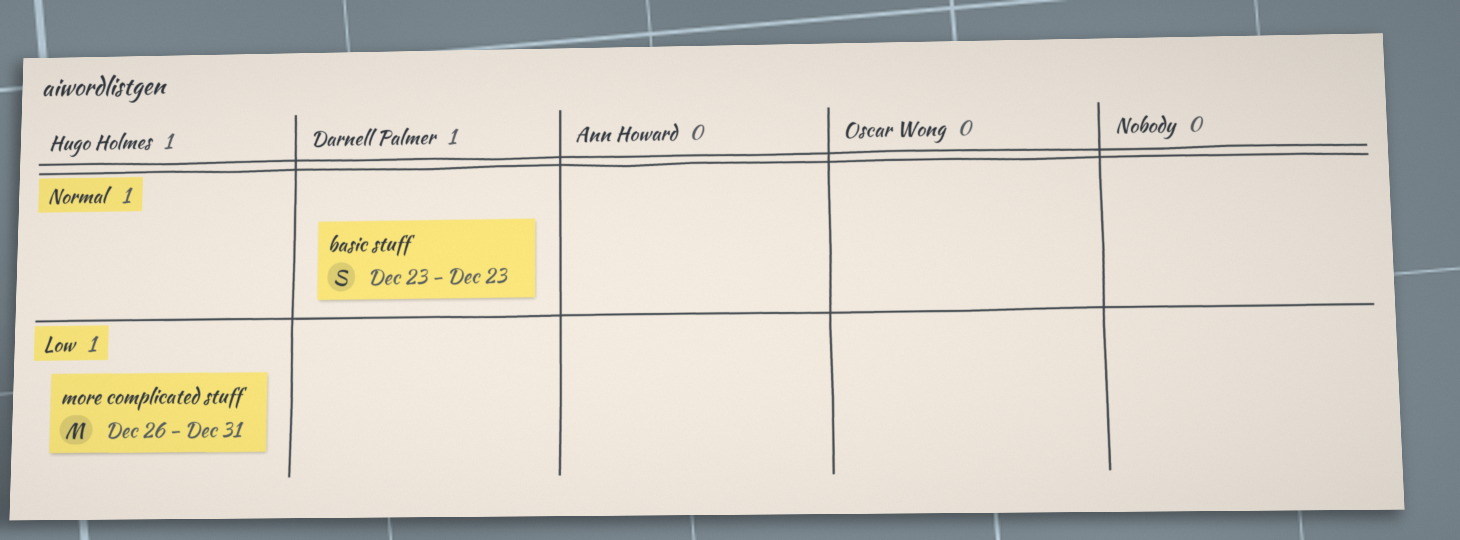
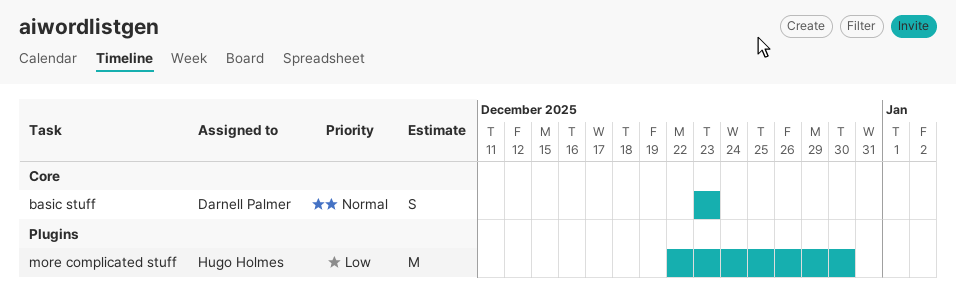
more complicated stuff, start: Dec 26 -> Dec 22
more complicated stuff, due: Dec 31 -> Dec 30

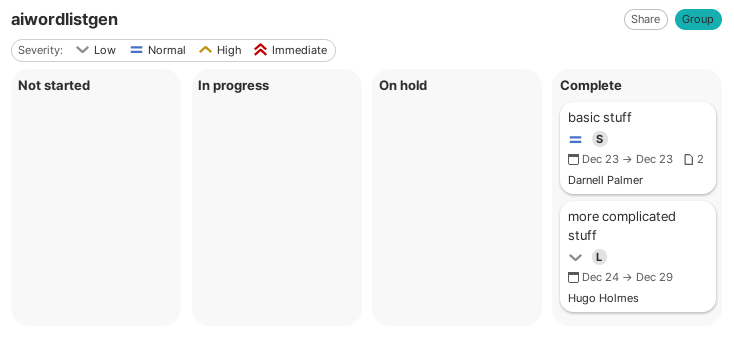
more complicated stuff, estimate: M -> L
more complicated stuff, start: Dec 22 -> Dec 24
more complicated stuff, due: Dec 30 -> Dec 29

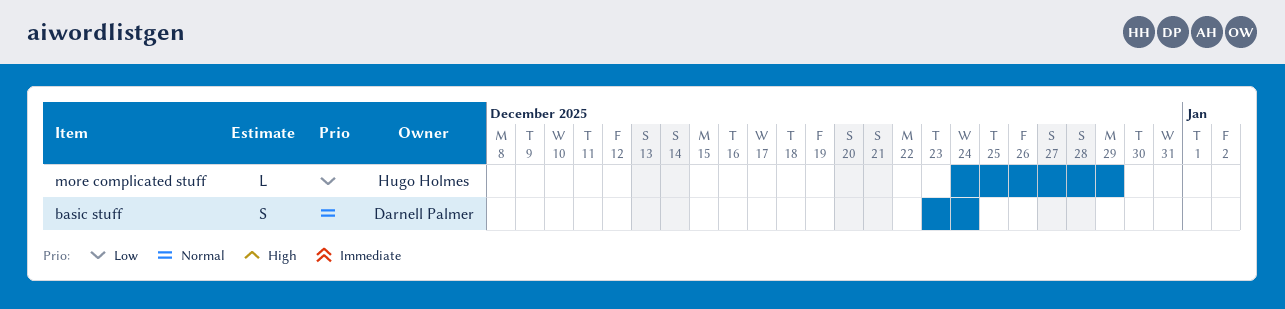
basic stuff, due: Dec 23 -> Dec 24

